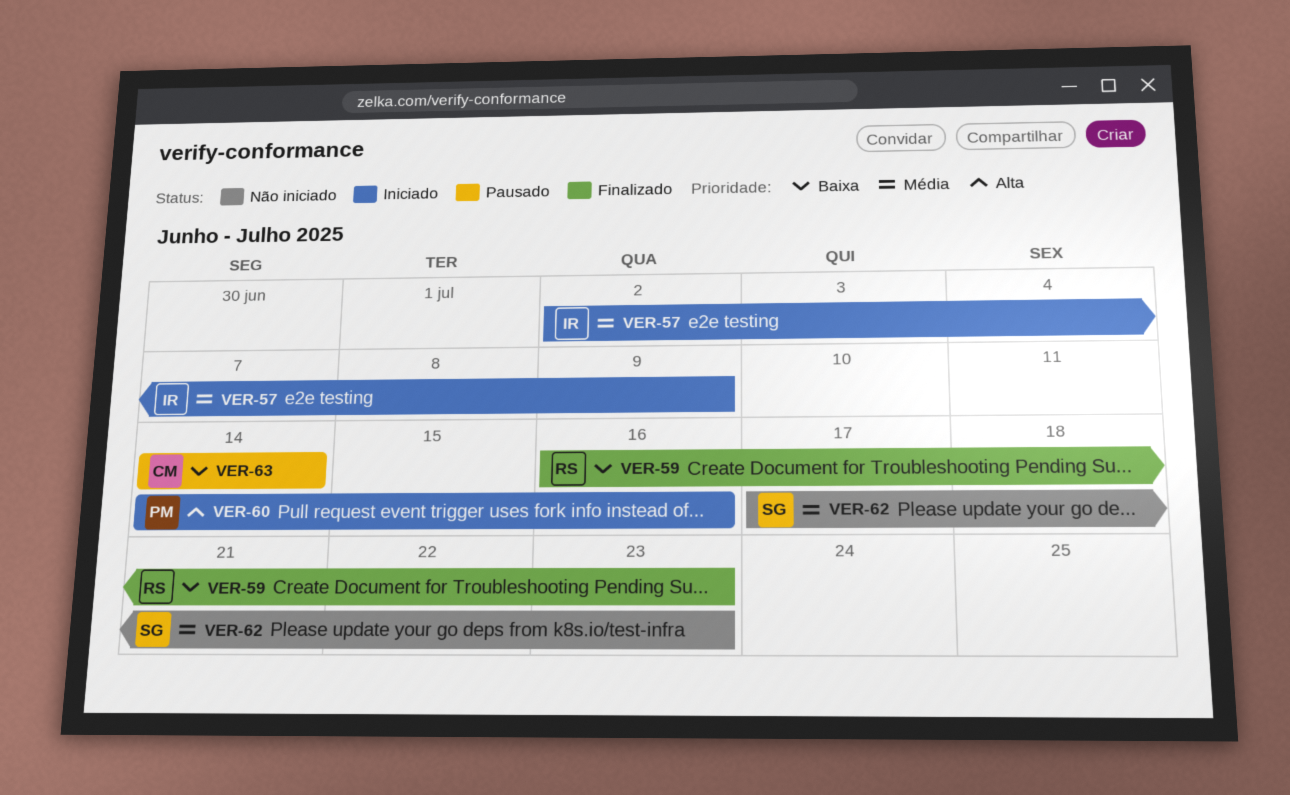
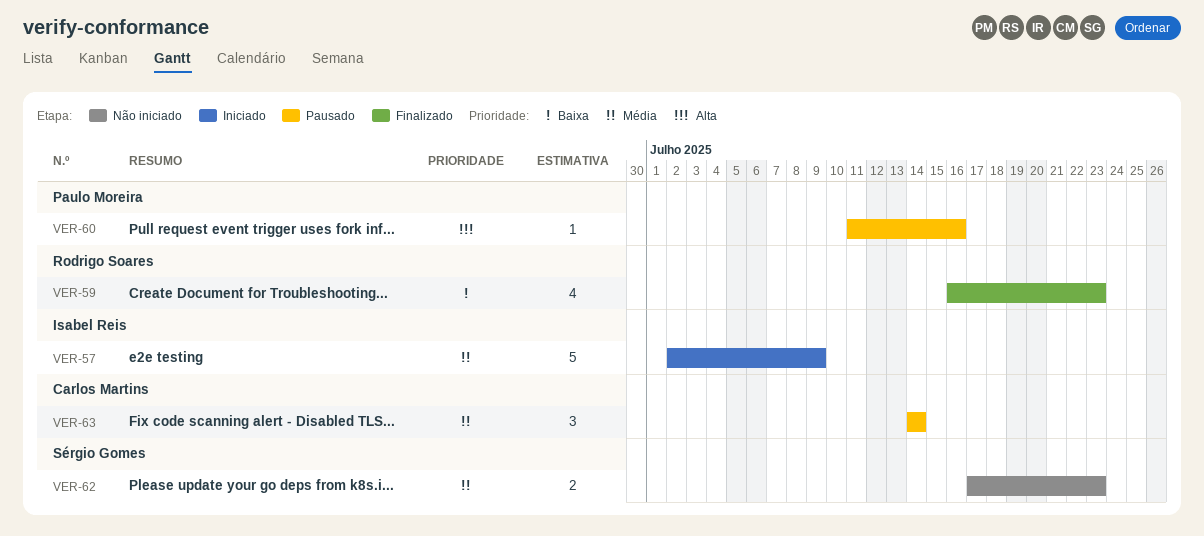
VER-60, status: Iniciado -> Pausado
VER-60, start: Jul 14 -> Jul 11
VER-63, priority: Baixa -> Média

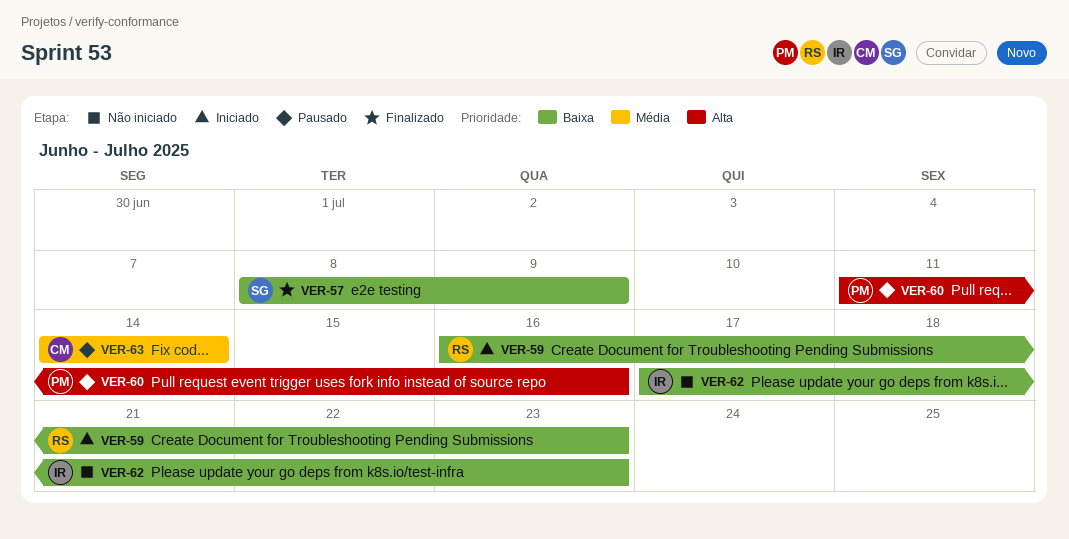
VER-57, status: Iniciado -> Finalizado
VER-57, owner: Isabel Reis -> Sérgio Gomes
VER-57, priority: Média -> Baixa
VER-57, start: Jul 2 -> Jul 8
VER-59, status: Finalizado -> Iniciado
VER-62, owner: Sérgio Gomes -> Isabel Reis
VER-62, priority: Média -> Baixa

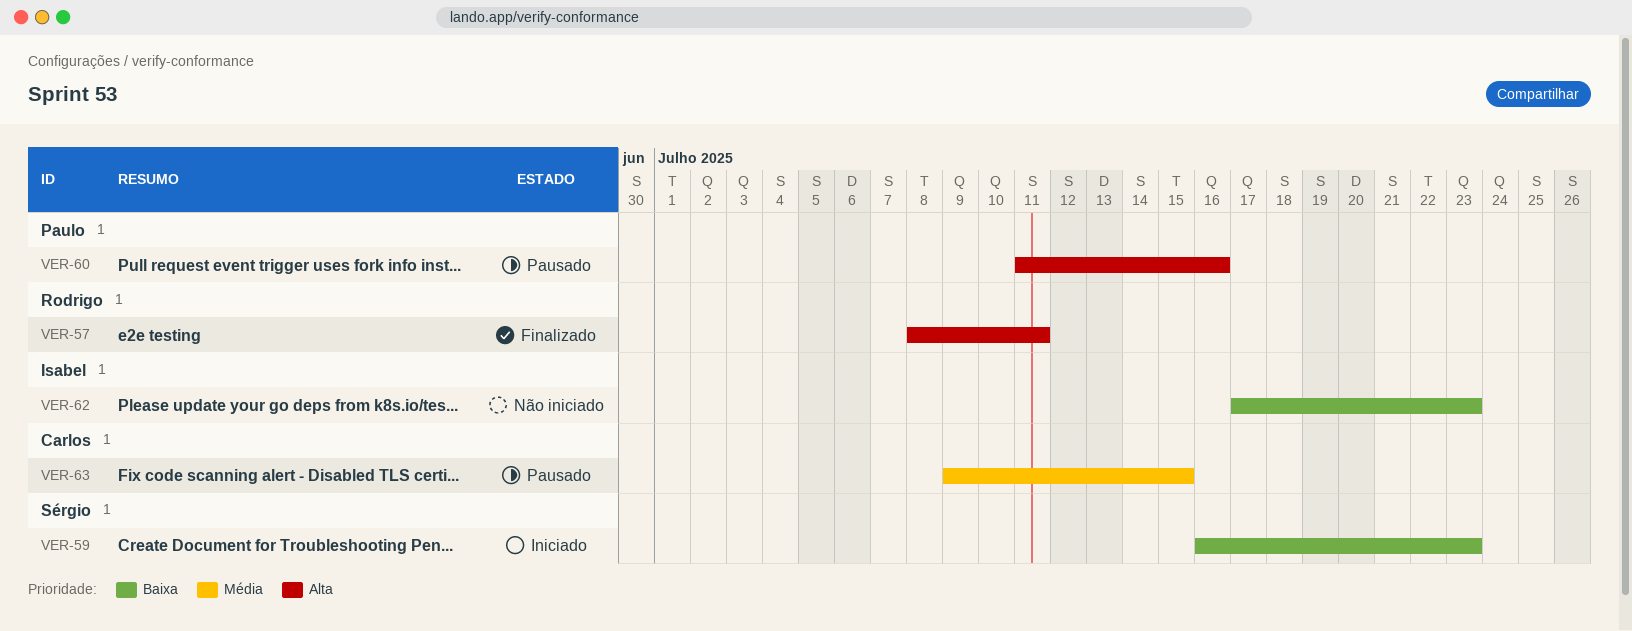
VER-57, owner: Sérgio -> Rodrigo
VER-57, priority: Baixa -> Alta
VER-57, due: Jul 9 -> Jul 11
VER-59, owner: Rodrigo -> Sérgio
VER-63, start: Jul 14 -> Jul 9
VER-63, due: Jul 14 -> Jul 15

